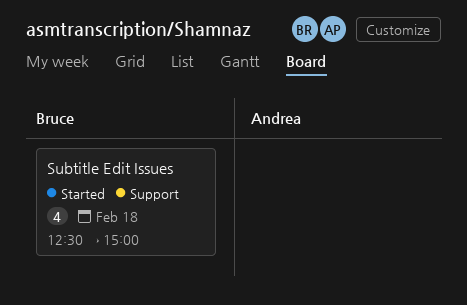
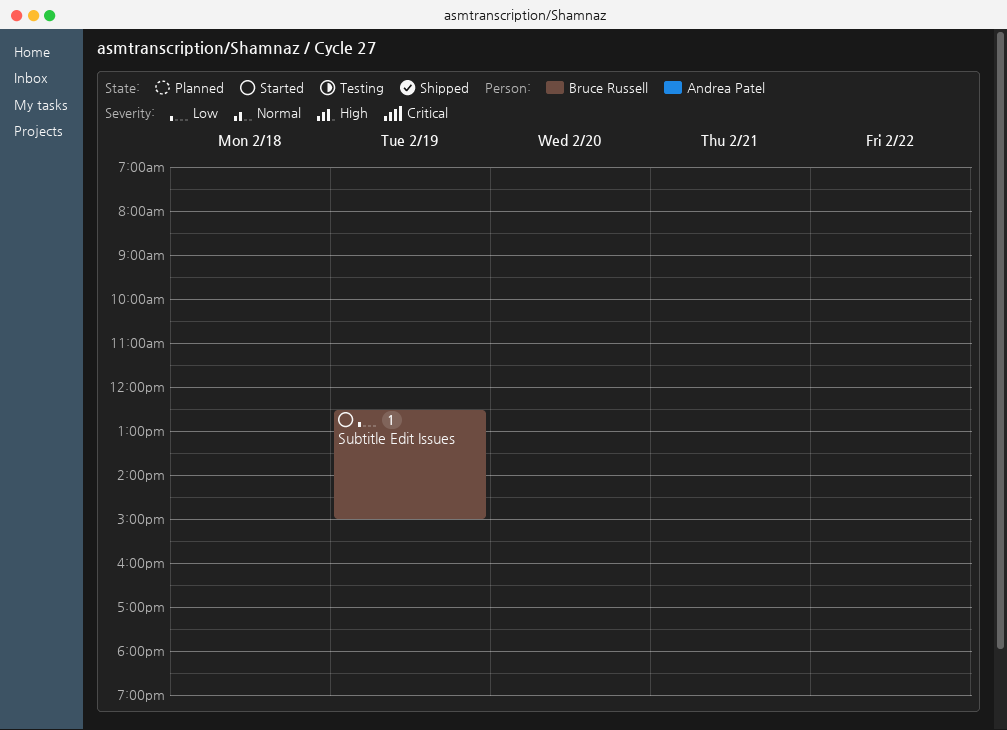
Subtitle Edit Issues, estimate: 4 -> 1
Subtitle Edit Issues, day: Feb 18 -> Feb 19

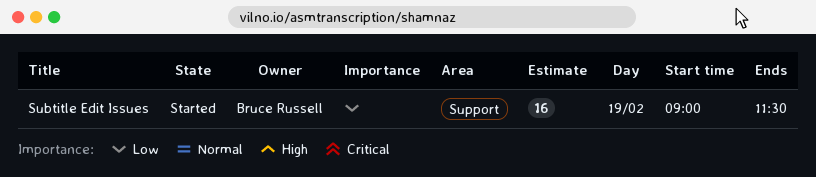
Subtitle Edit Issues, estimate: 1 -> 16
Subtitle Edit Issues, begins: 12:30 -> 09:00
Subtitle Edit Issues, ends: 15:00 -> 11:30

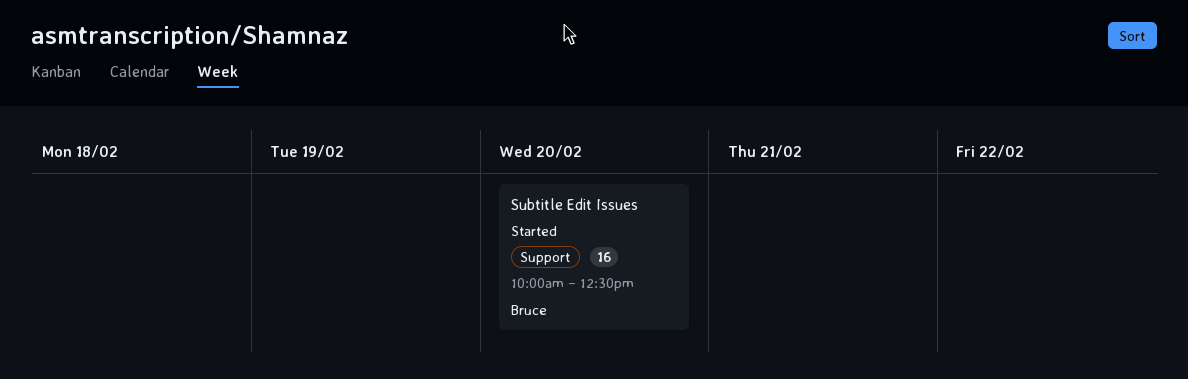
Subtitle Edit Issues, day: Feb 19 -> Feb 20
Subtitle Edit Issues, begins: 09:00 -> 10:00
Subtitle Edit Issues, ends: 11:30 -> 12:30

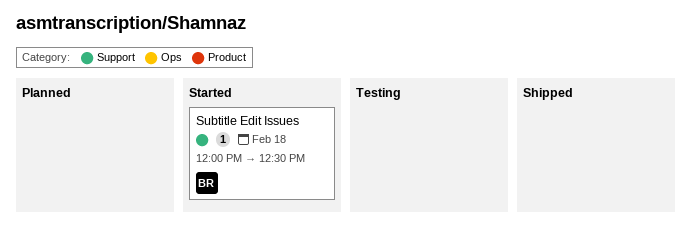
Subtitle Edit Issues, estimate: 16 -> 1
Subtitle Edit Issues, day: Feb 20 -> Feb 18
Subtitle Edit Issues, begins: 10:00 -> 12:00

